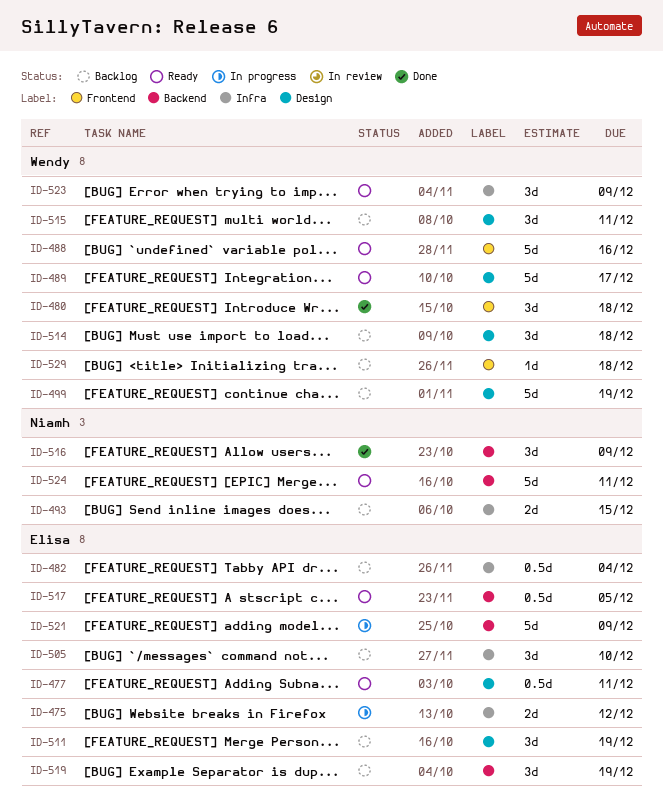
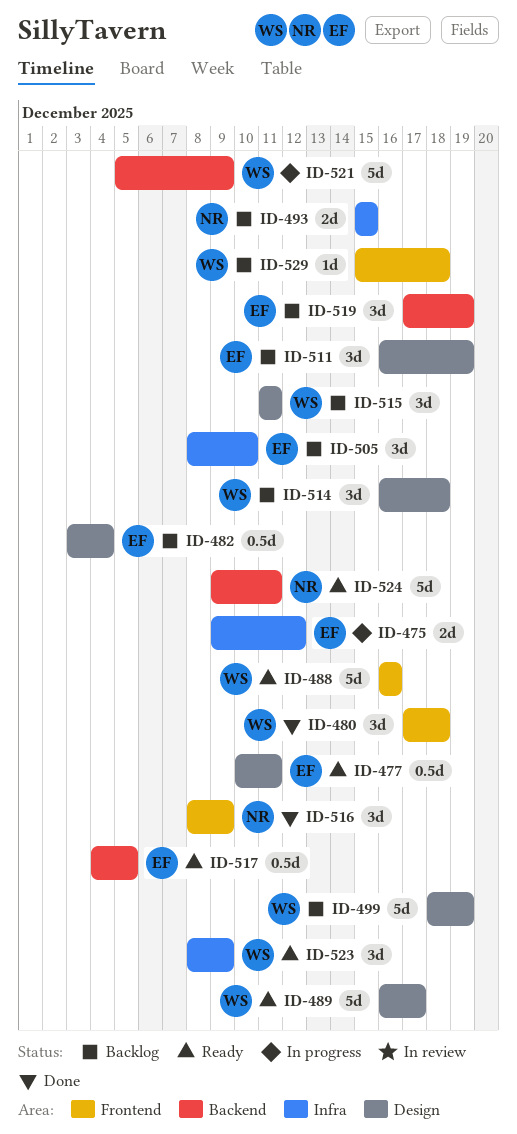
ID-482, label: Infra -> Design
ID-516, label: Backend -> Frontend
ID-521, owner: Elisa -> Wendy

